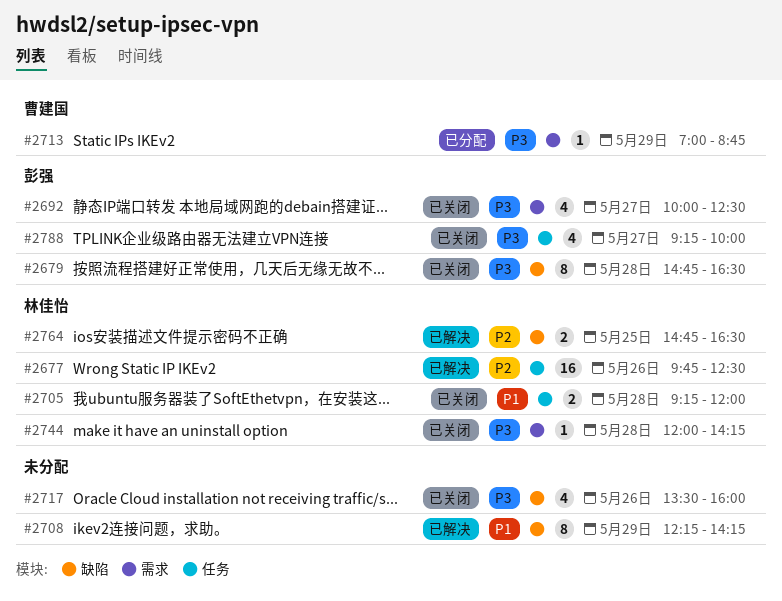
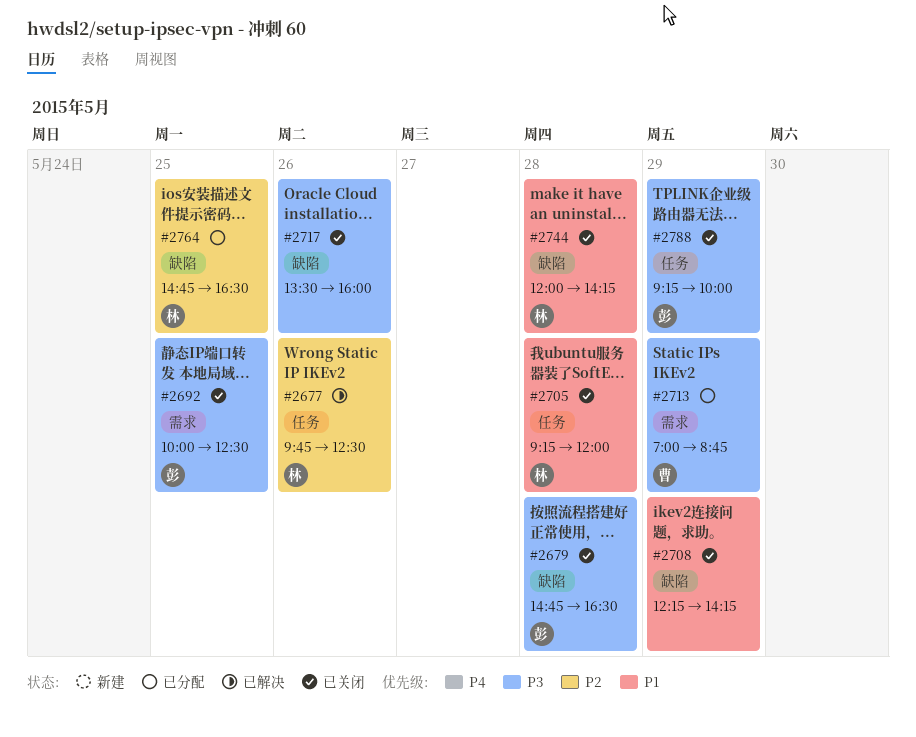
#2692, day: May 27 -> May 25
#2708, status: 已解决 -> 已关闭
#2744, priority: P3 -> P1
#2744, label: 需求 -> 缺陷
#2764, status: 已解决 -> 已分配
#2788, day: May 27 -> May 29

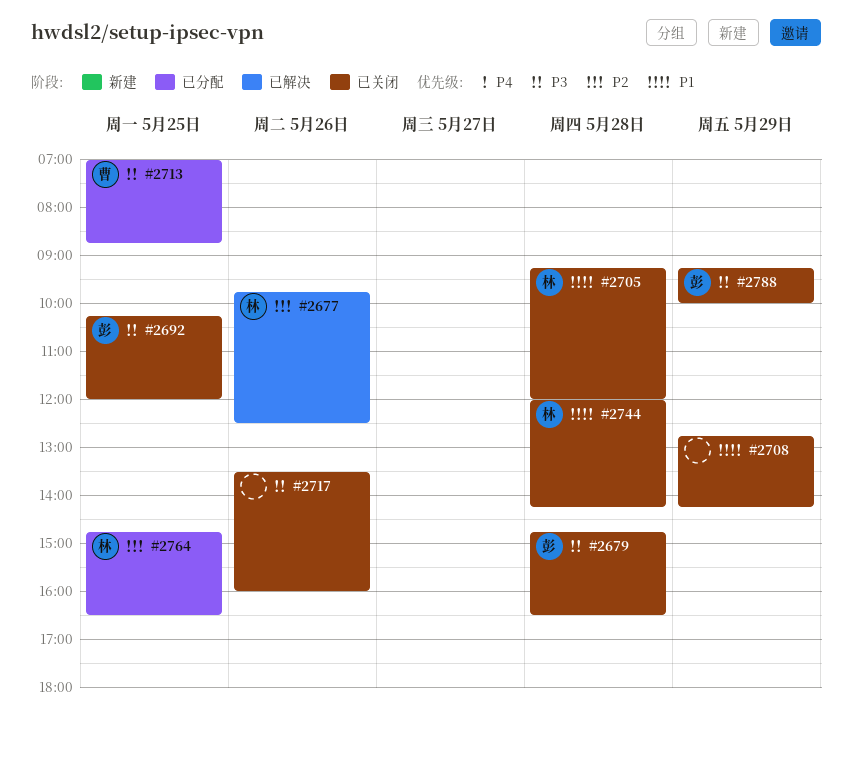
#2692, begins: 10:00 -> 10:15
#2692, ends: 12:30 -> 12:00
#2708, begins: 12:15 -> 12:45
#2713, day: May 29 -> May 25

